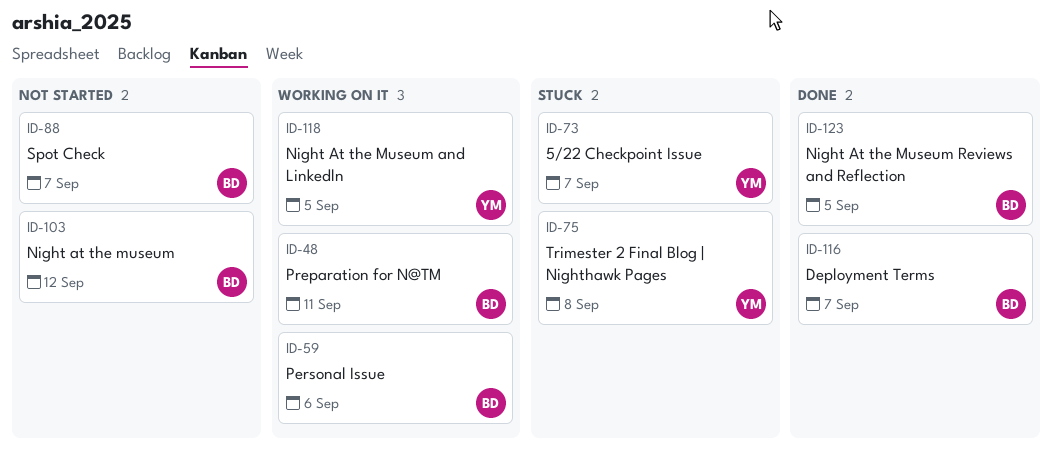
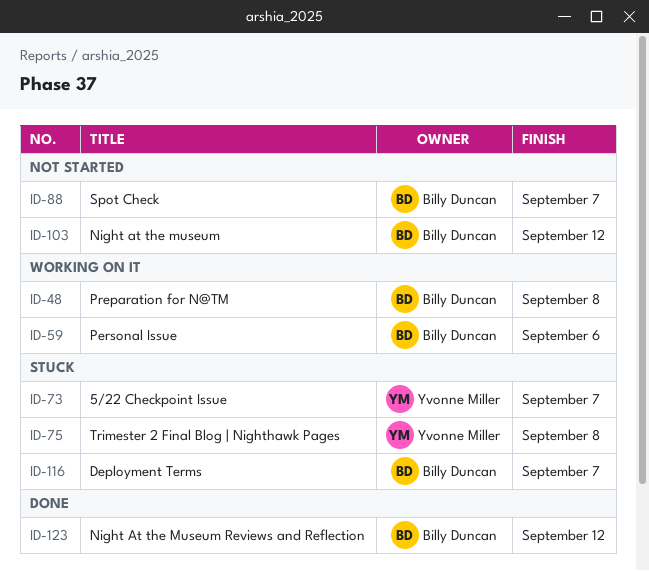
ID-48, due: Sep 11 -> Sep 8
ID-116, status: Done -> Stuck
ID-118: present -> none
ID-123, due: Sep 5 -> Sep 12

